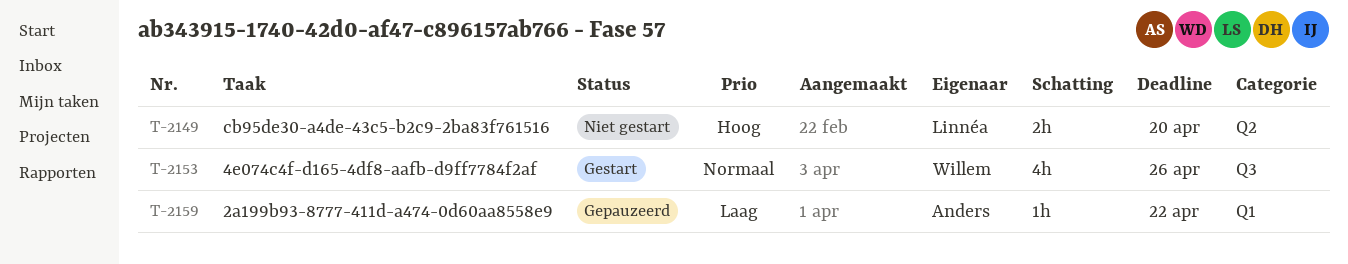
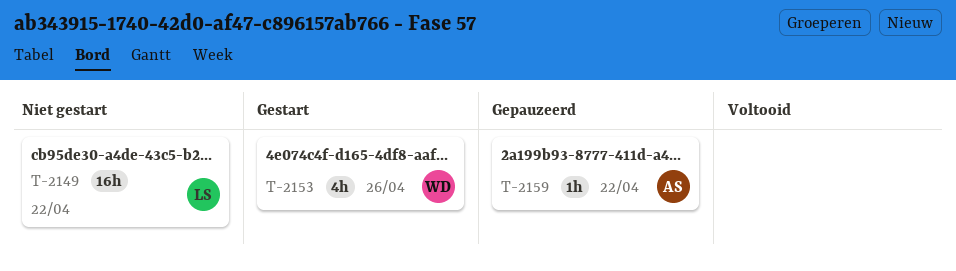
T-2149, estimate: 2h -> 16h
T-2149, due: Apr 20 -> Apr 22

